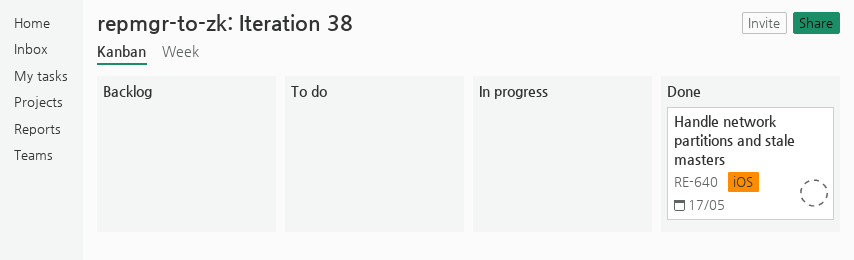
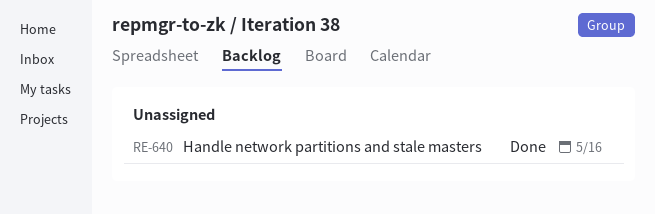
RE-640, due: May 17 -> May 16

